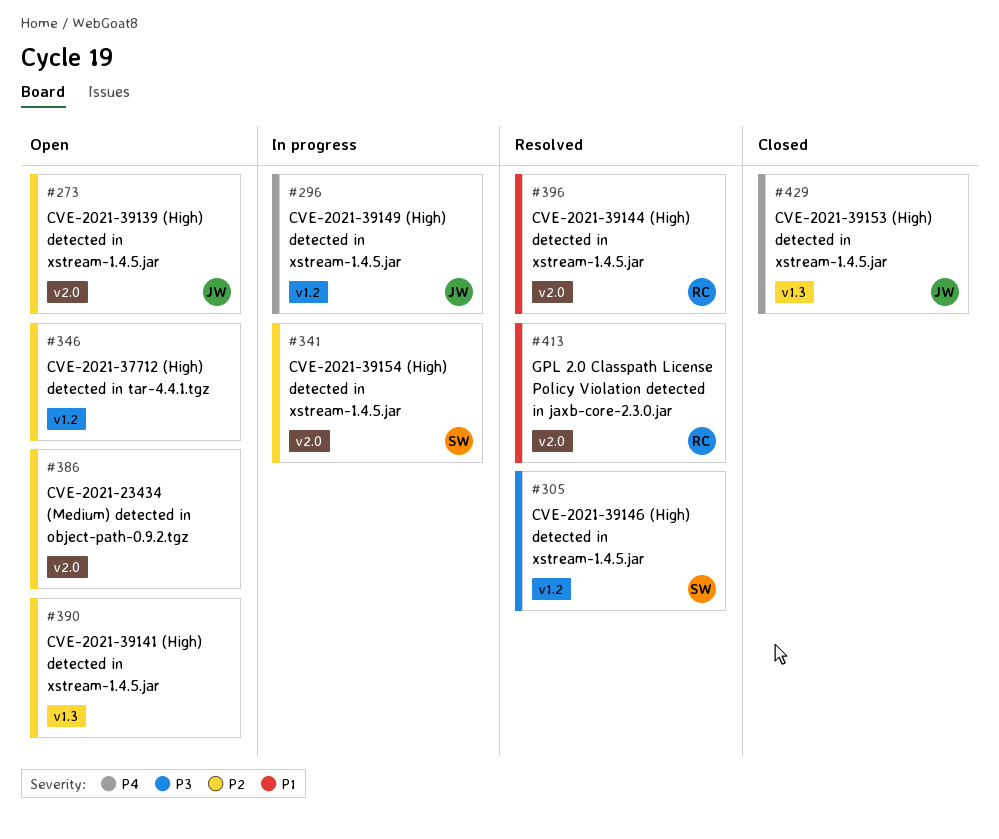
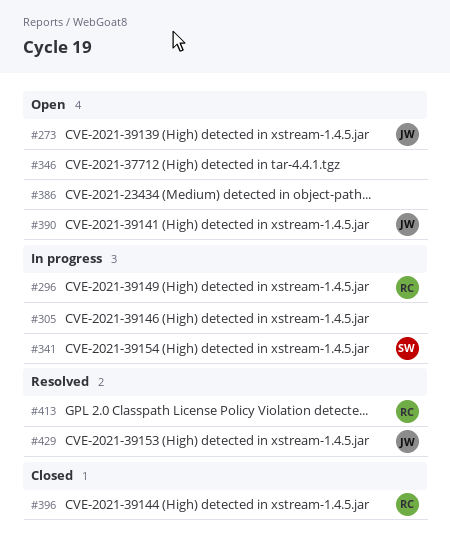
#296, owner: JW -> RC
#305, status: Resolved -> In progress
#305, owner: SW -> none
#390, owner: none -> JW
#396, status: Resolved -> Closed
#429, status: Closed -> Resolved

